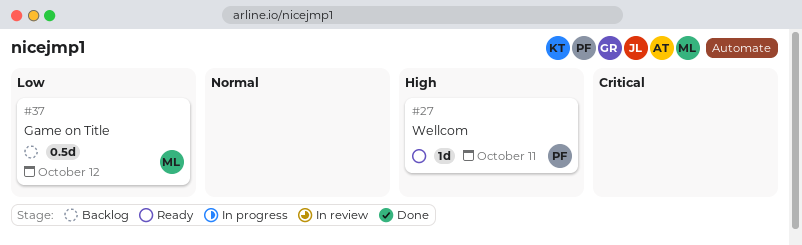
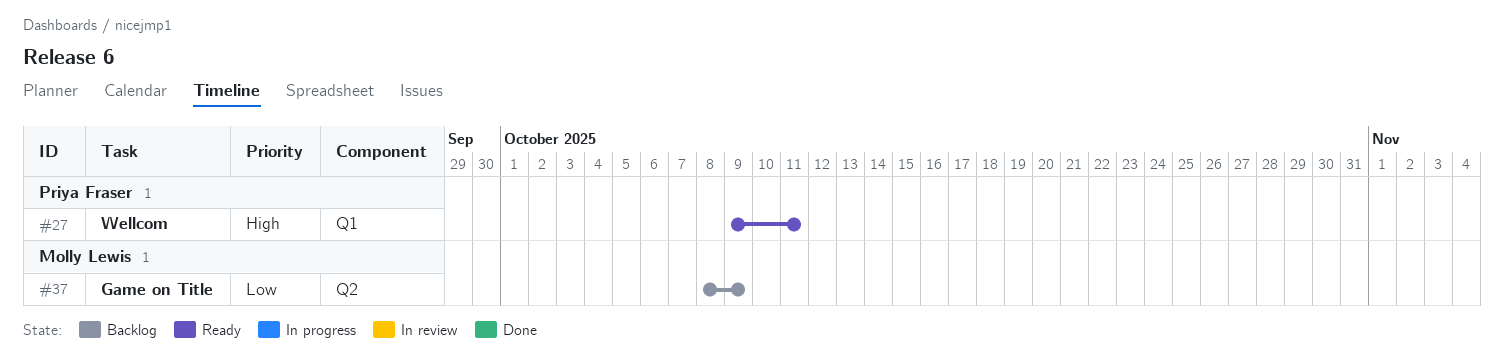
#37, due: Oct 12 -> Oct 9

